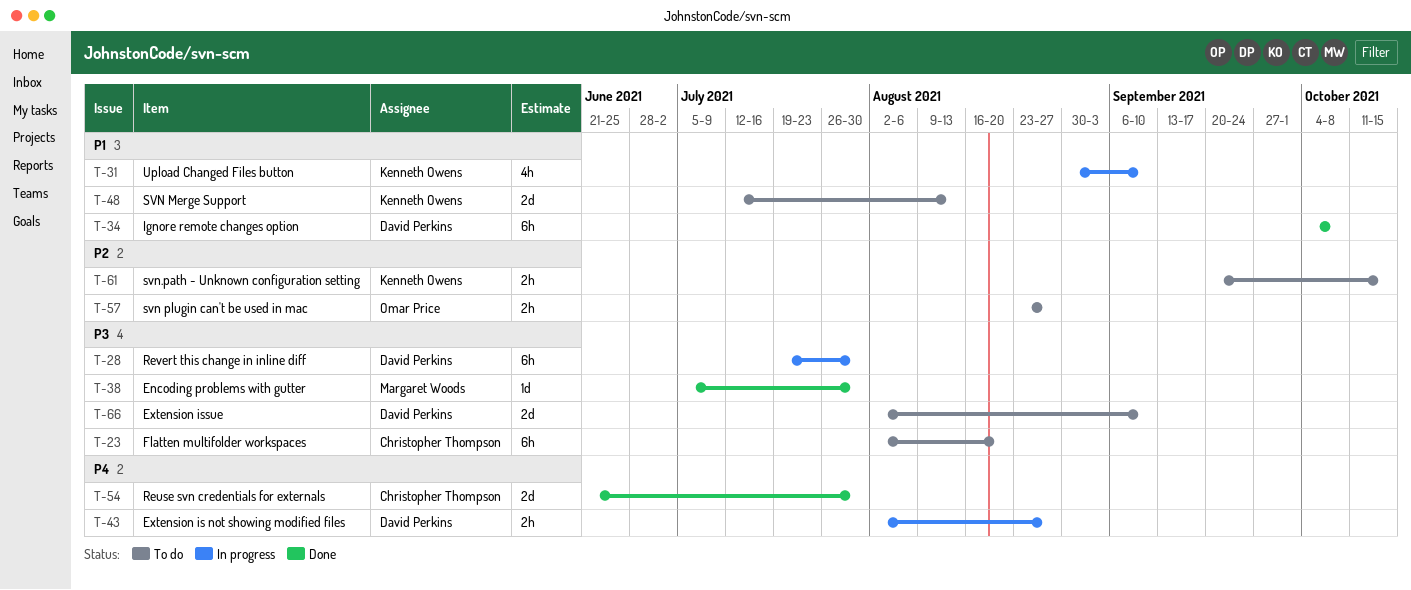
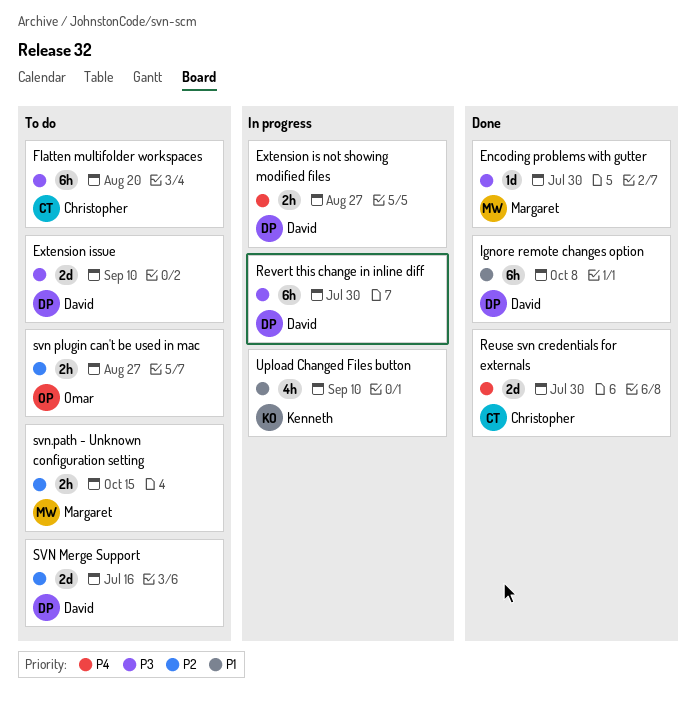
SVN Merge Support, owner: Kenneth Owens -> David Perkins
SVN Merge Support, priority: P1 -> P2
SVN Merge Support, due: Aug 13 -> Jul 16
svn.path - Unknown configuration setting, owner: Kenneth Owens -> Margaret Woods

